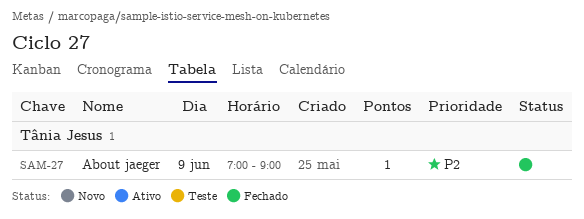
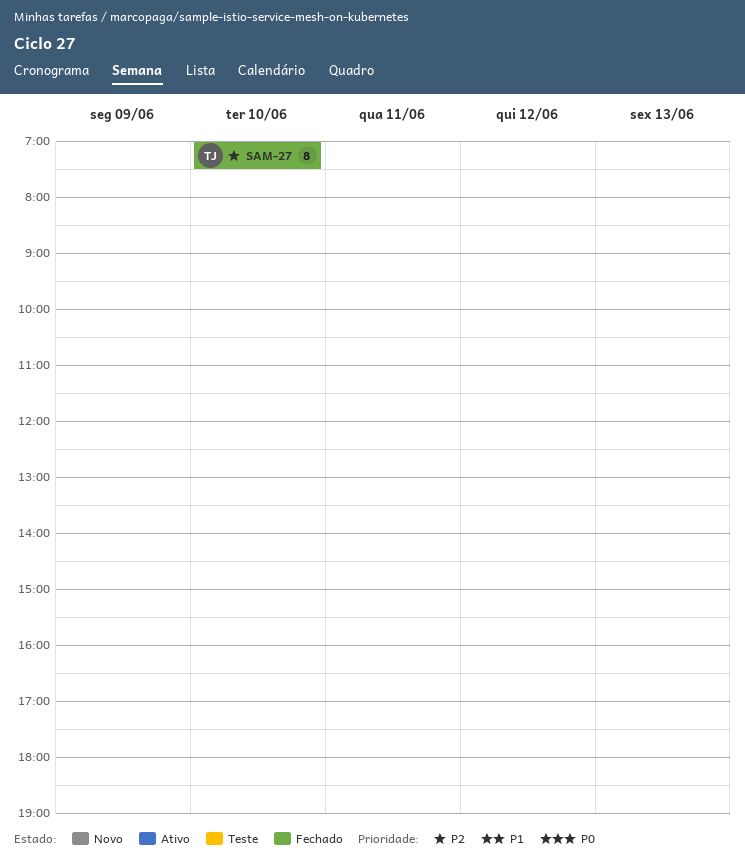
SAM-27, estimate: 1 -> 8
SAM-27, day: Jun 9 -> Jun 10
SAM-27, ends: 09:00 -> 07:30

